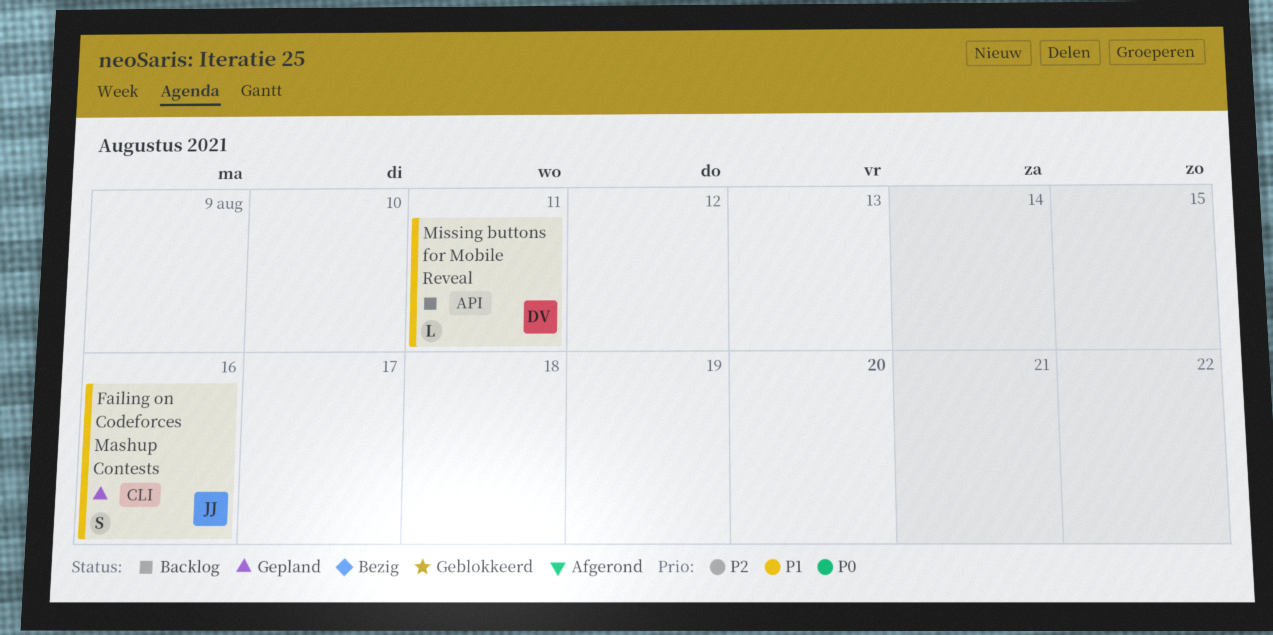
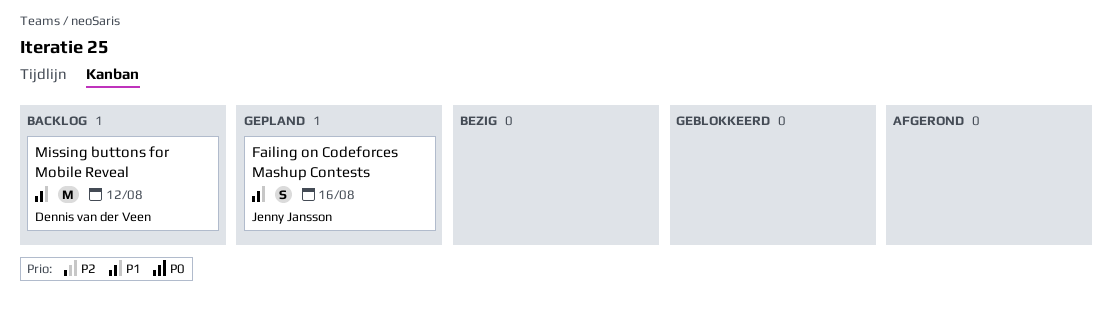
Missing buttons for Mobile Reveal, estimate: L -> M
Missing buttons for Mobile Reveal, due: Aug 11 -> Aug 12

